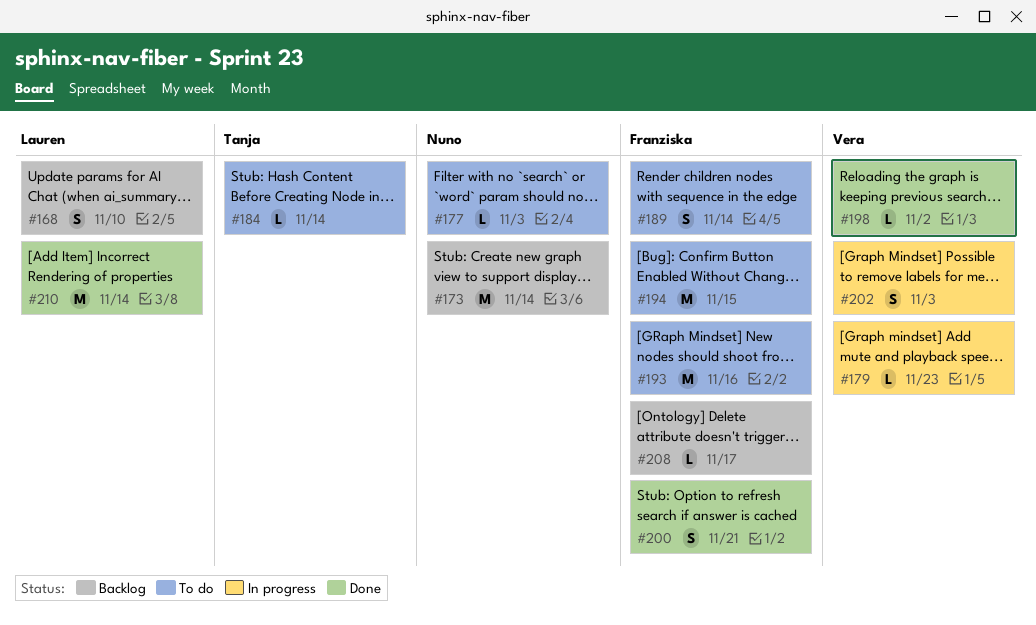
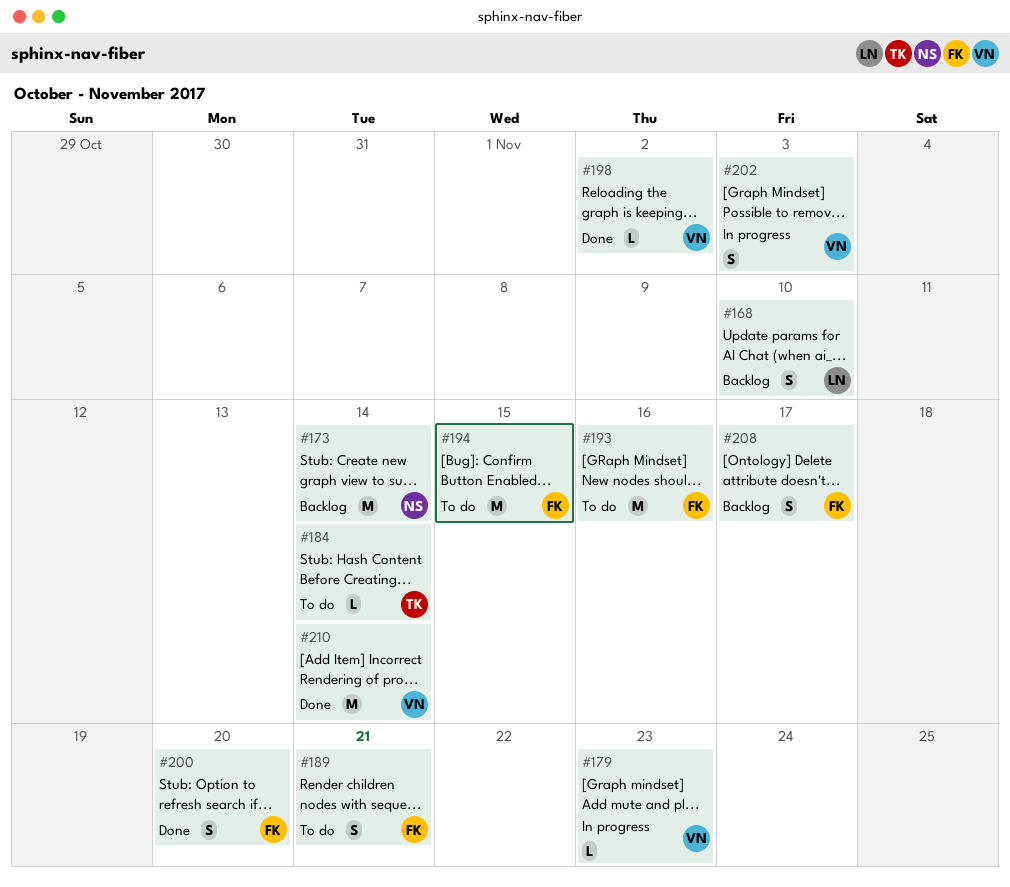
#177: present -> none
#189, due: Nov 14 -> Nov 21
#200, due: Nov 21 -> Nov 20
#208, estimate: L -> S
#210, owner: Lauren -> Vera

